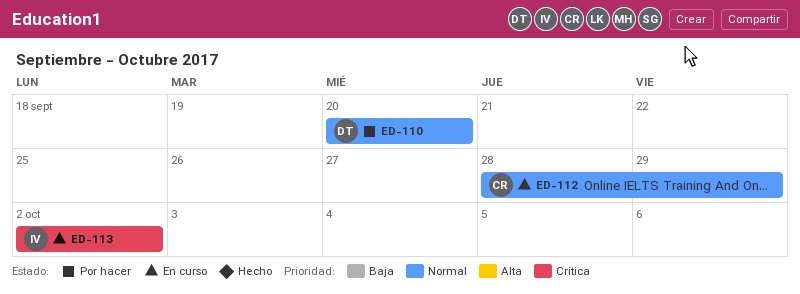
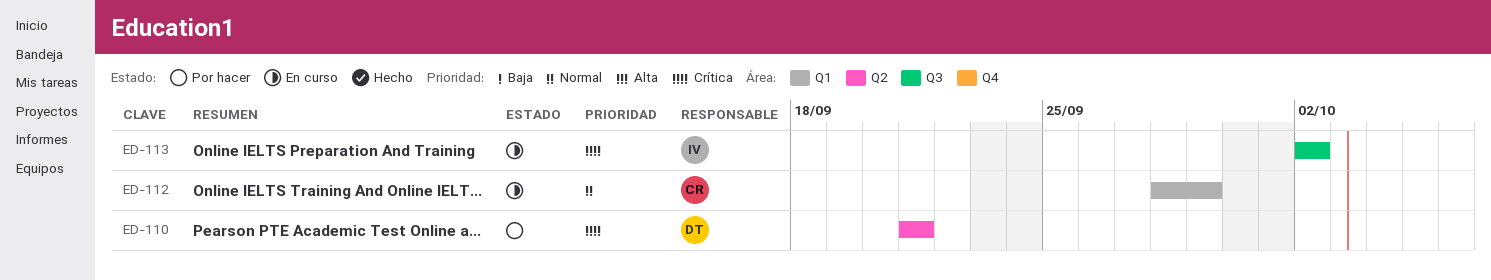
ED-110, priority: Normal -> Crítica
ED-110, start: Sep 20 -> Sep 21
ED-110, due: Sep 20 -> Sep 21

